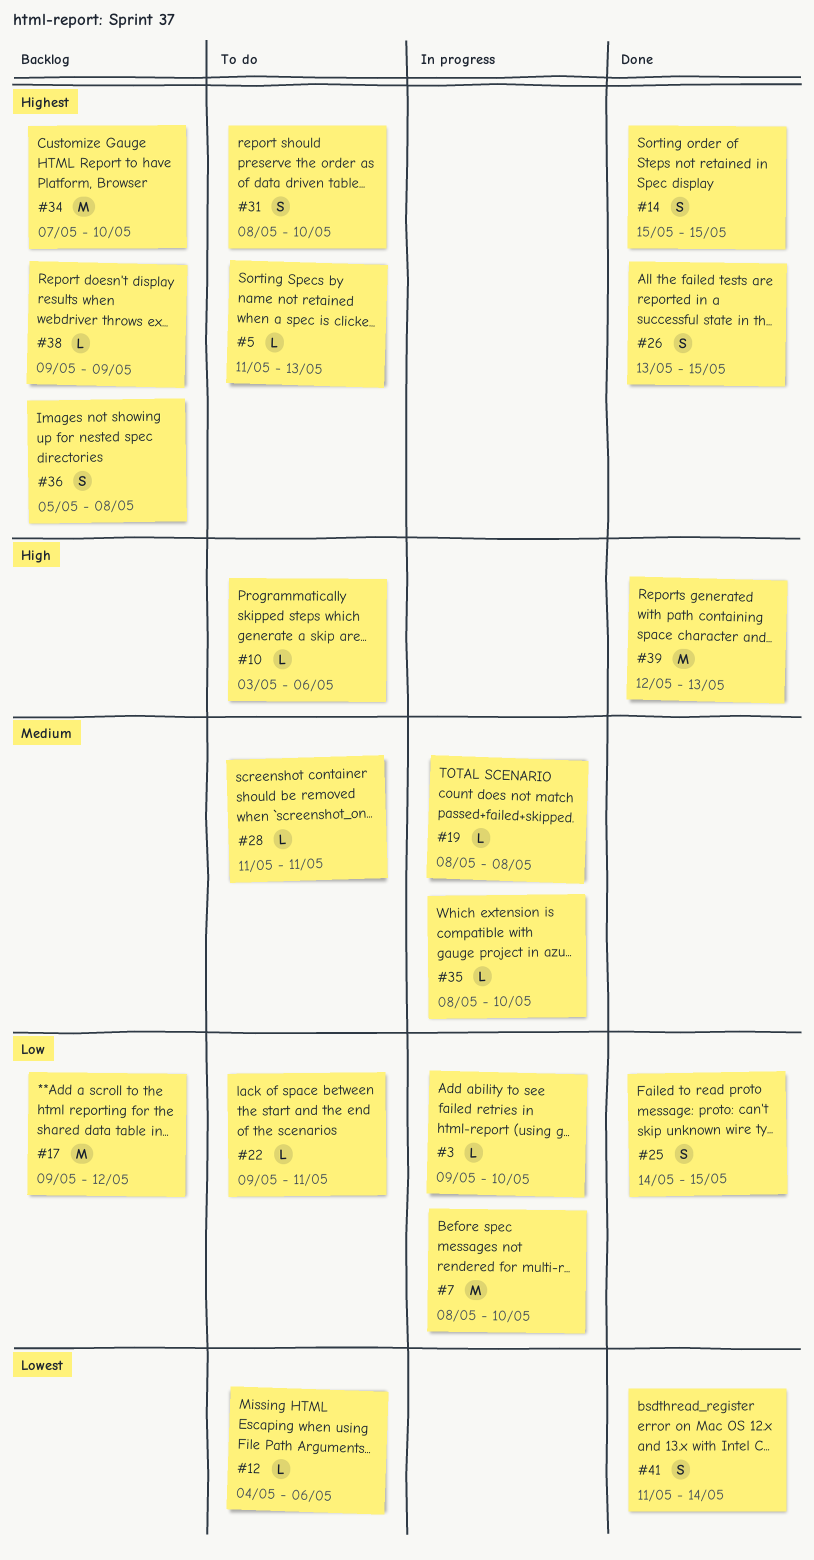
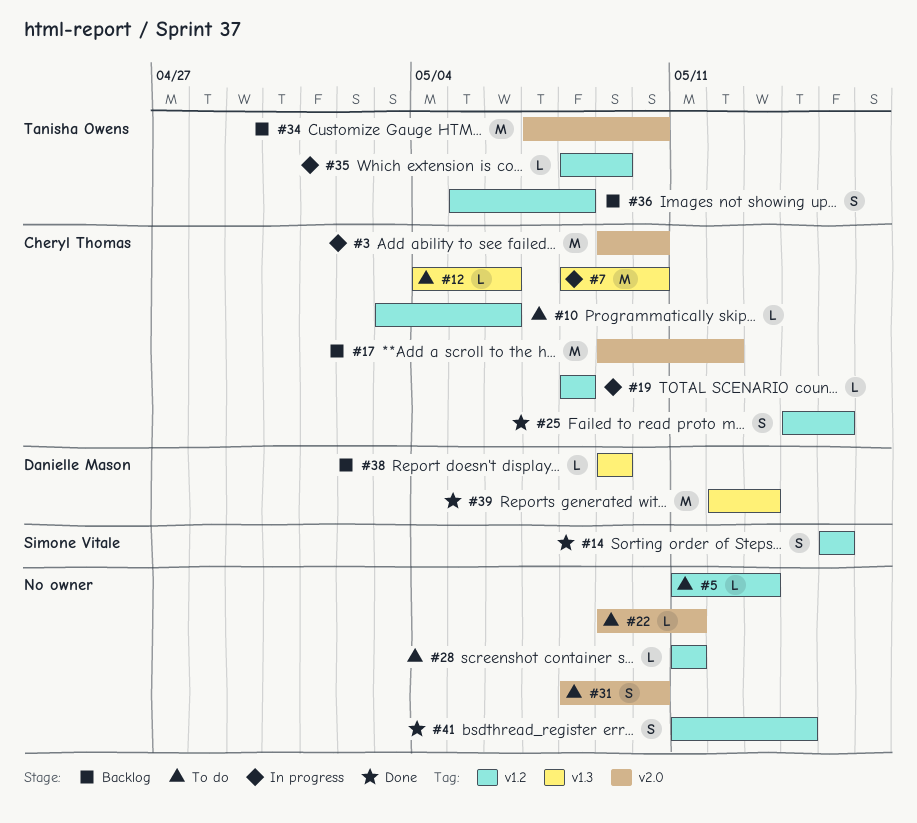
#3, estimate: L -> M
#26: present -> none
#35, due: May 10 -> May 9

